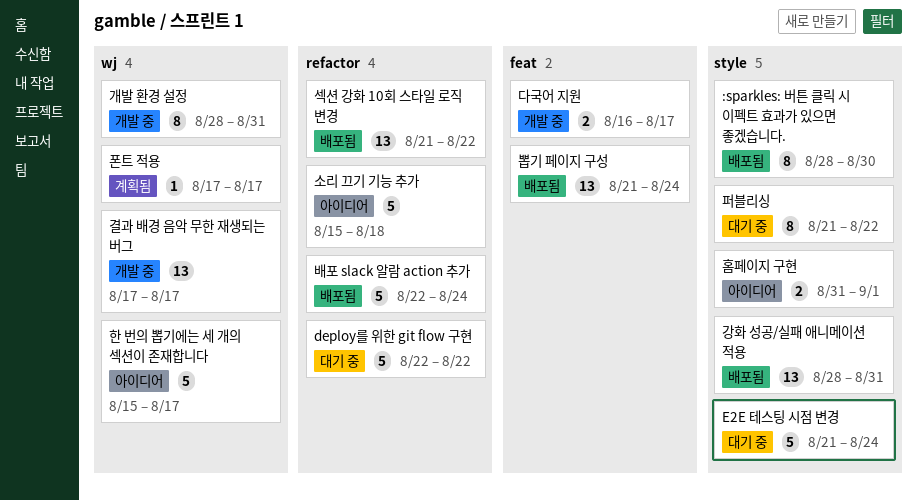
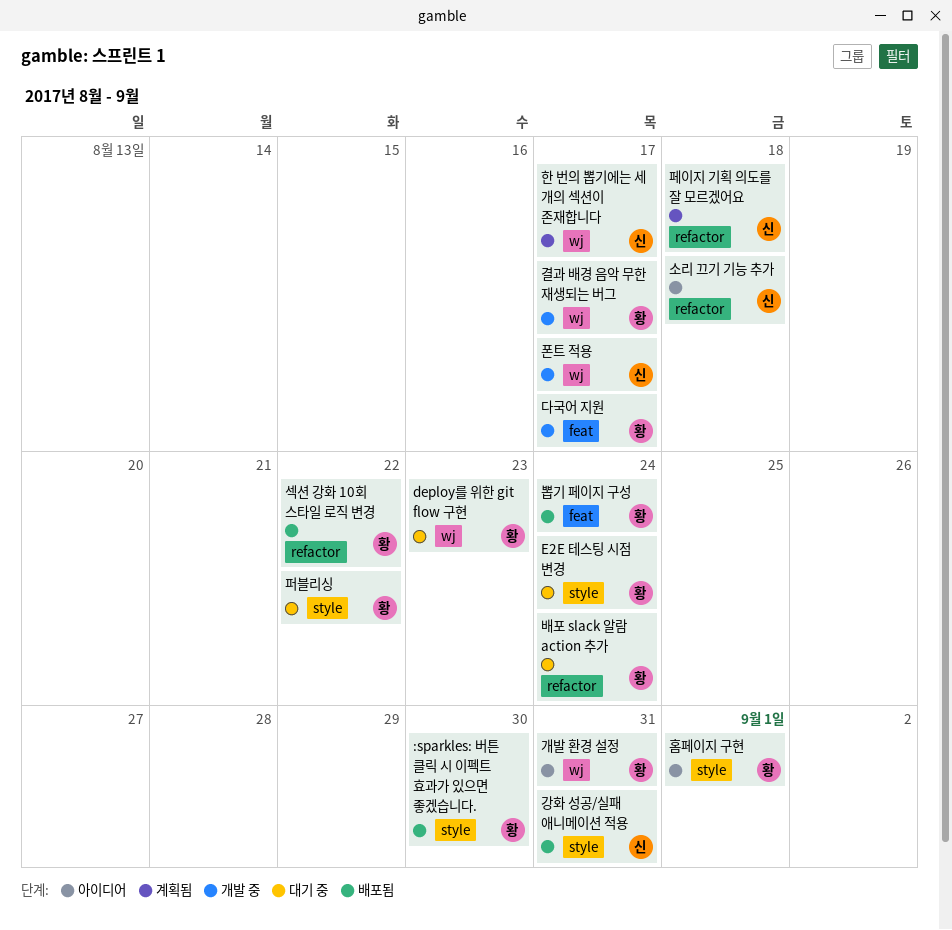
deploy를 위한 git flow 구현, label: refactor -> wj
deploy를 위한 git flow 구현, due: Aug 22 -> Aug 23
개발 환경 설정, status: 개발 중 -> 아이디어
배포 slack 알람 action 추가, status: 배포됨 -> 대기 중
페이지 기획 의도를 잘 모르겠어요: none -> present
폰트 적용, status: 계획됨 -> 개발 중
한 번의 뽑기에는 세 개의 섹션이 존재합니다, status: 아이디어 -> 계획됨

